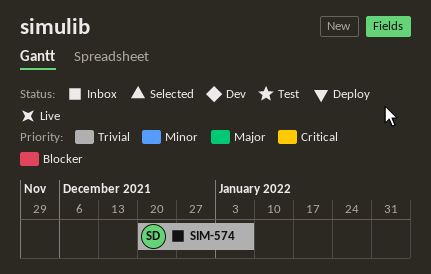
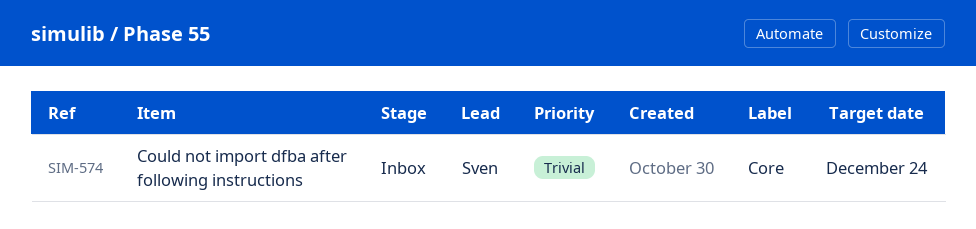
SIM-574, due: Jan 7 -> Dec 24

